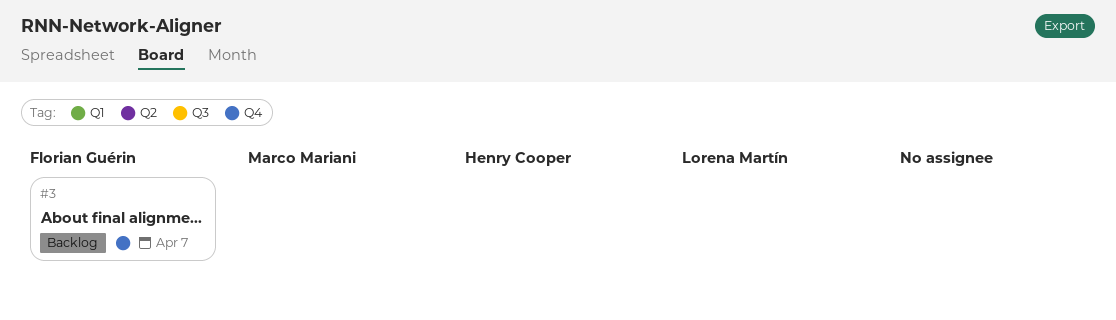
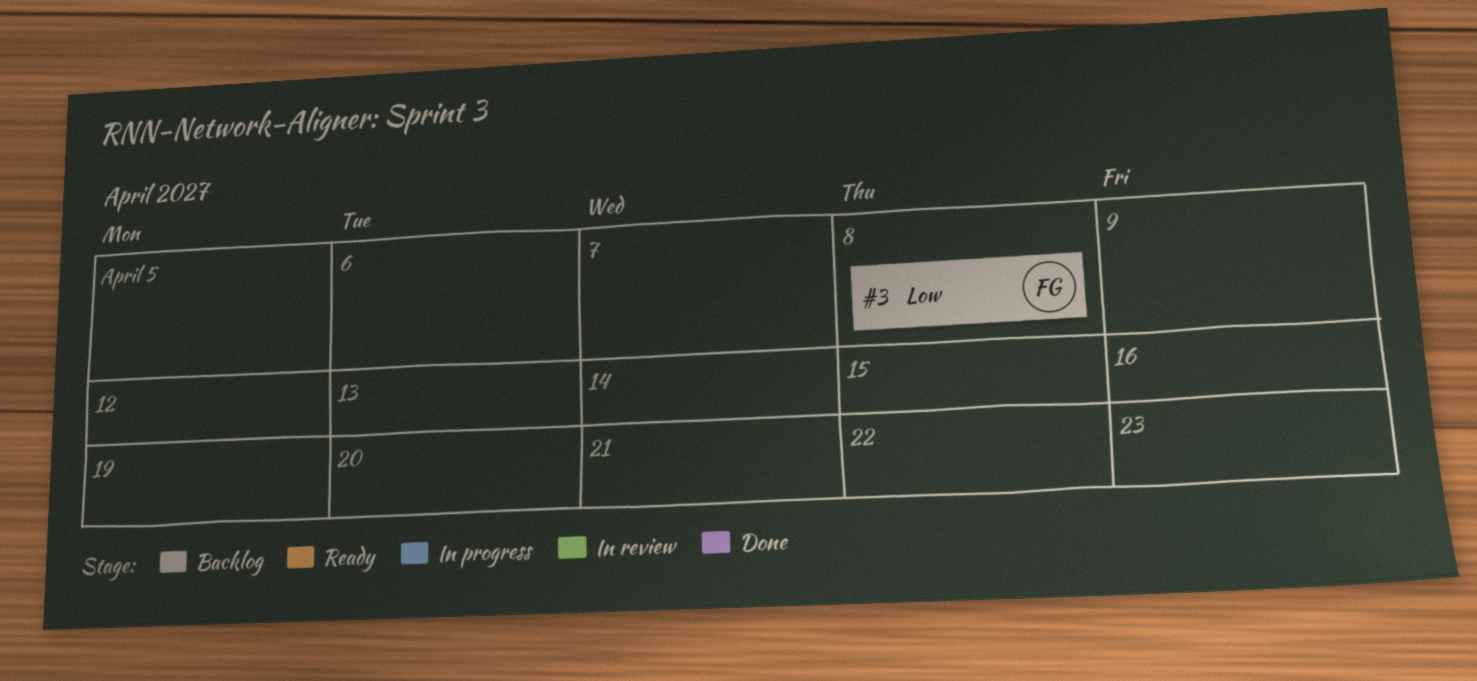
#3, due: Apr 7 -> Apr 8

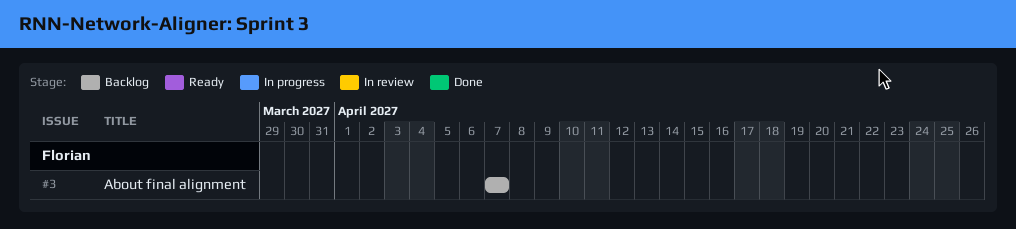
#3, due: Apr 8 -> Apr 7

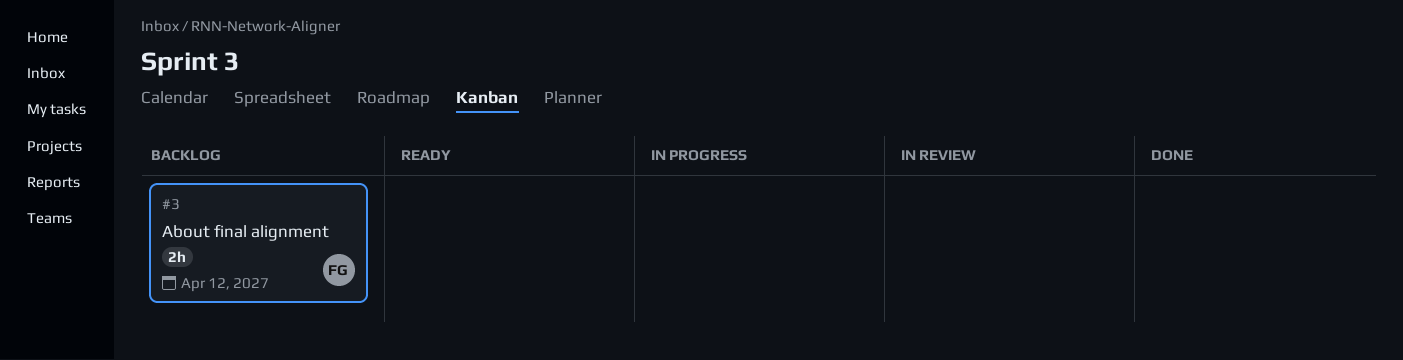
#3, due: Apr 7 -> Apr 12

